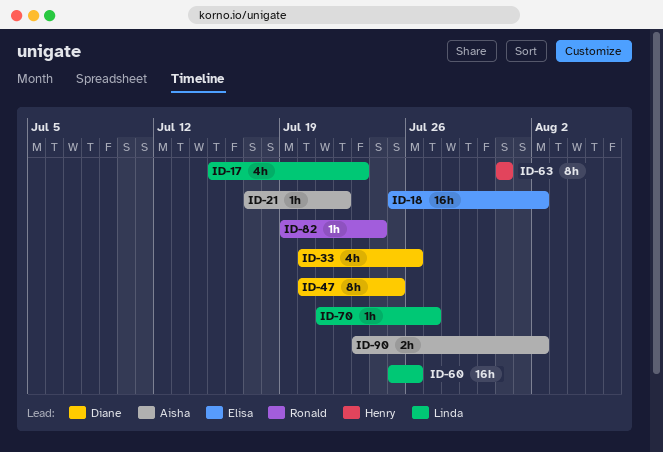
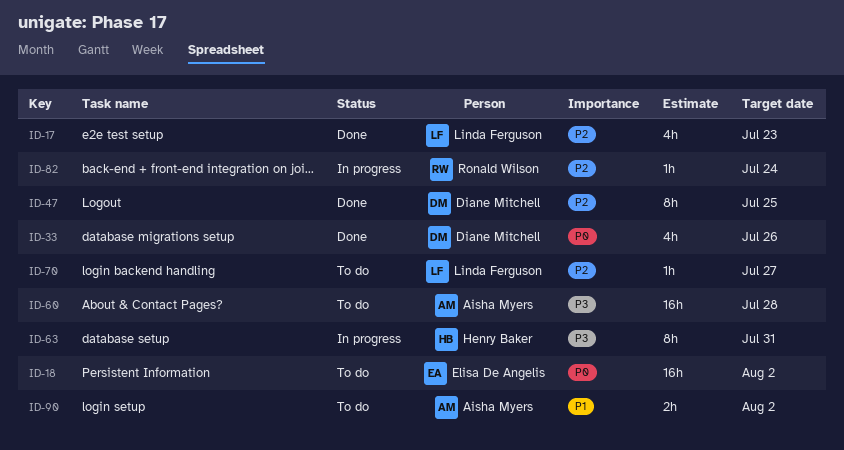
ID-21: present -> none
ID-60, owner: Linda Ferguson -> Aisha Myers
ID-60, due: Jul 26 -> Jul 28

